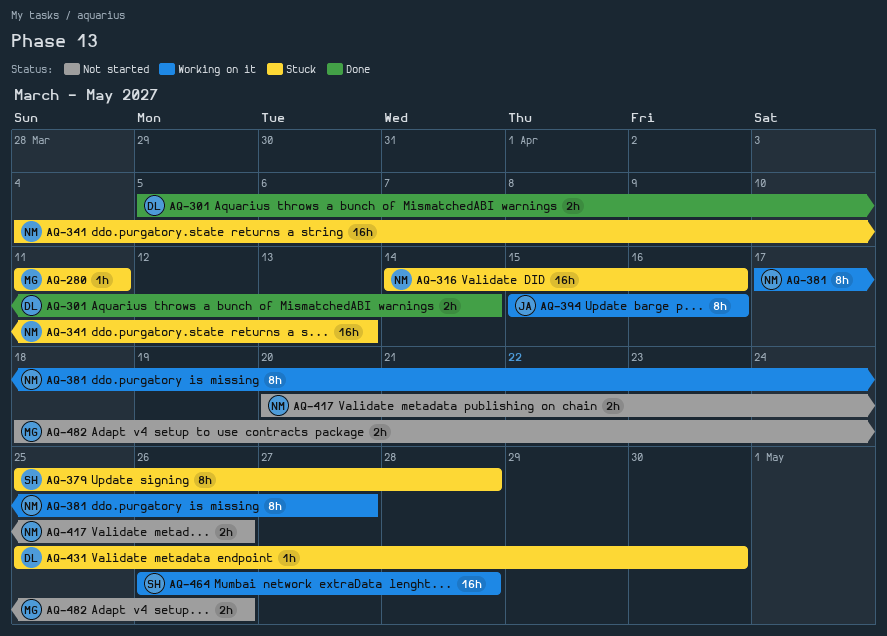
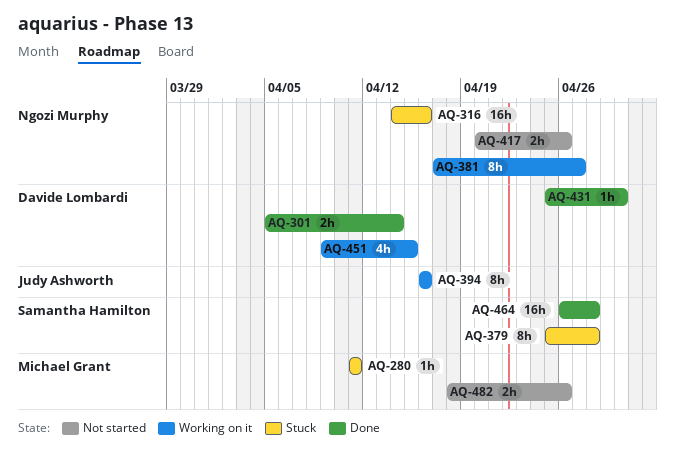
AQ-341: present -> none
AQ-394, start: Apr 15 -> Apr 16
AQ-431, status: Stuck -> Done
AQ-451: none -> present
AQ-464, status: Working on it -> Done

